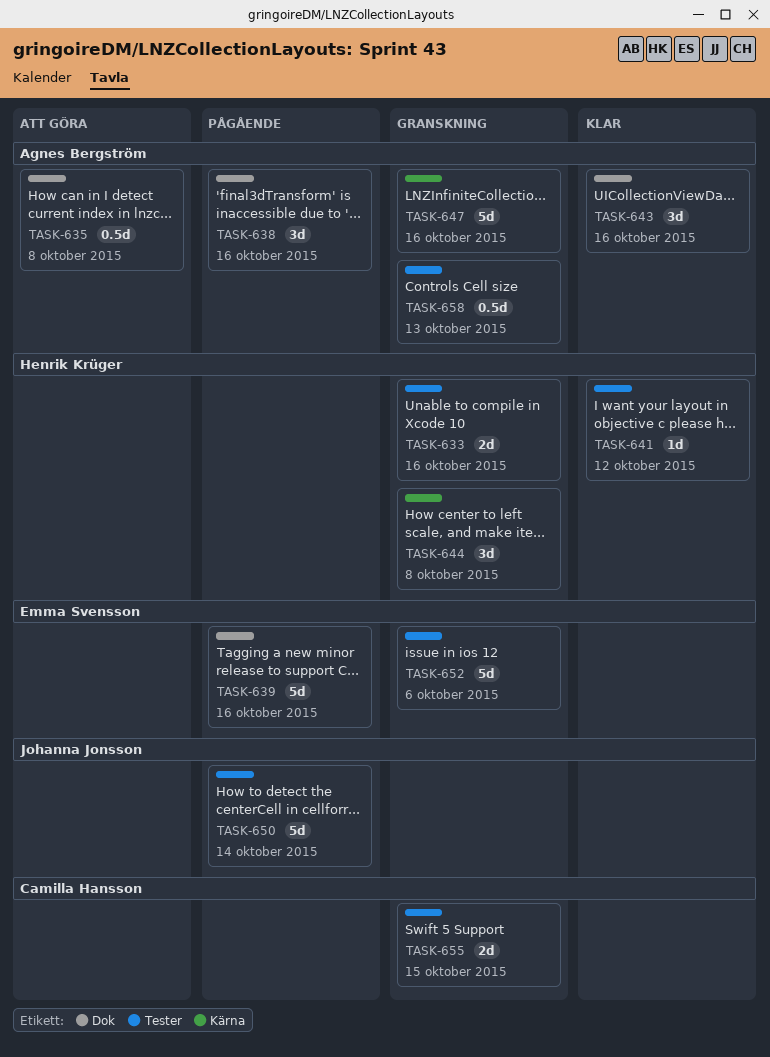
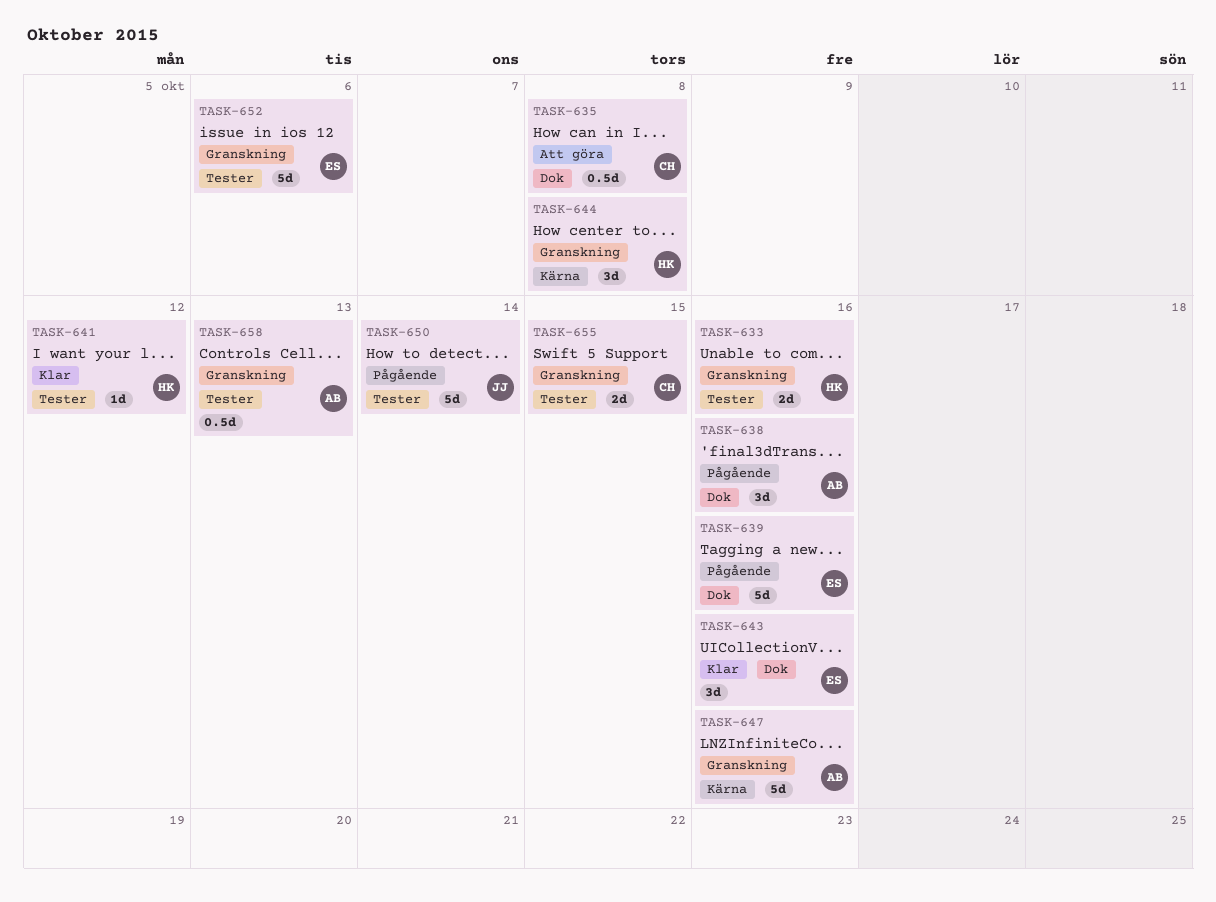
TASK-635, owner: Agnes Bergström -> Camilla Hansson
TASK-643, owner: Agnes Bergström -> Emma Svensson

